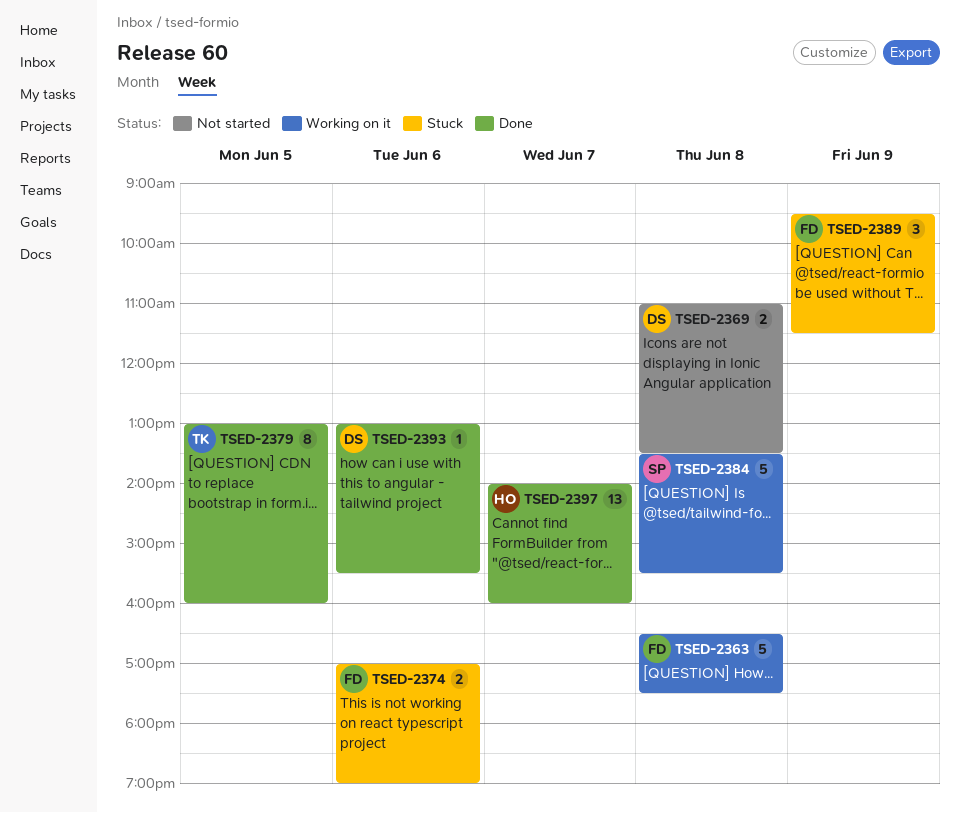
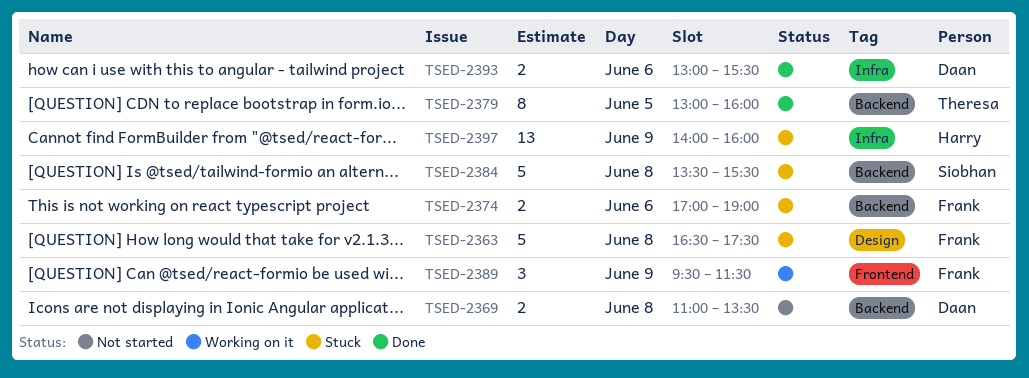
TSED-2363, status: Working on it -> Stuck
TSED-2384, status: Working on it -> Stuck
TSED-2389, status: Stuck -> Working on it
TSED-2393, estimate: 1 -> 2
TSED-2397, status: Done -> Stuck
TSED-2397, day: Jun 7 -> Jun 9

